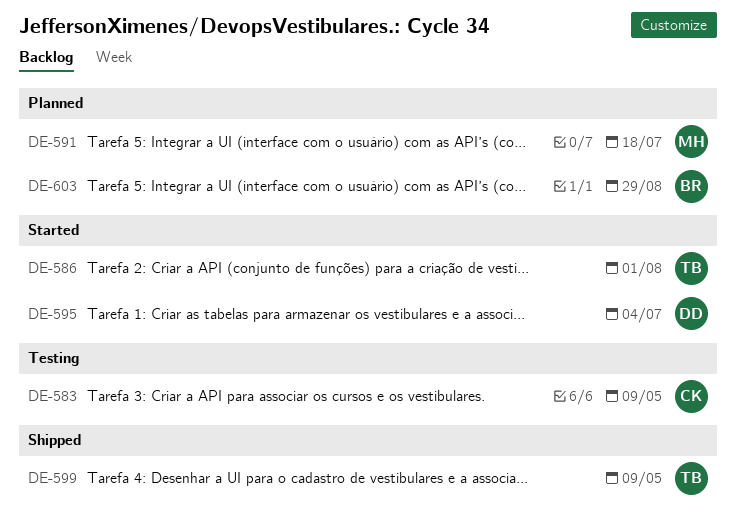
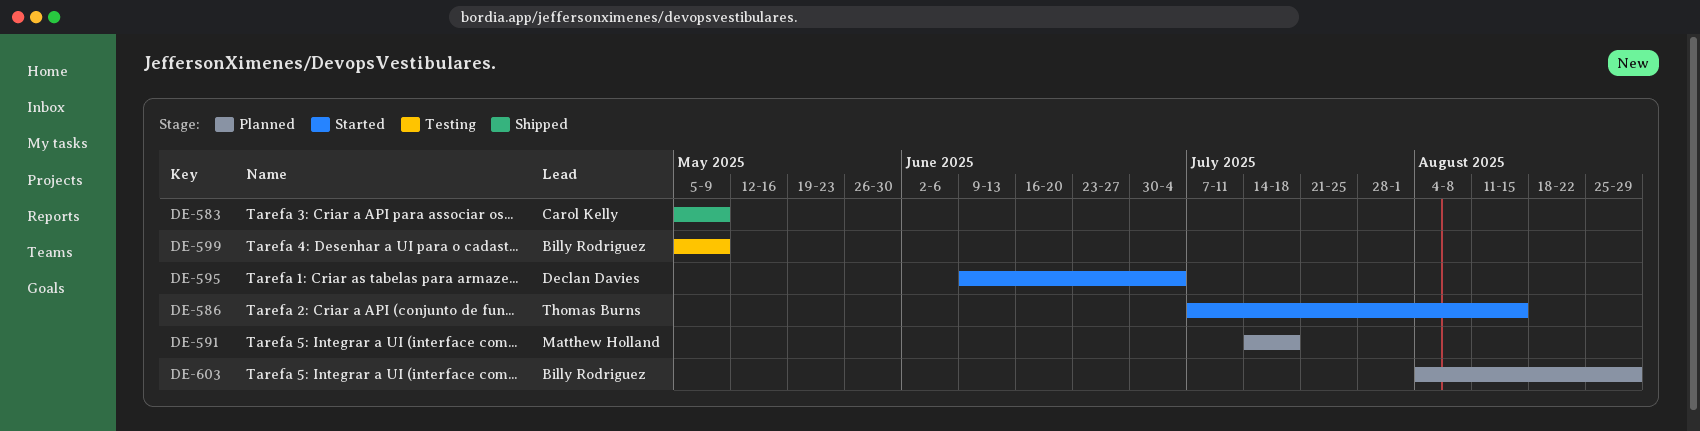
DE-583, status: Testing -> Shipped
DE-586, due: Aug 1 -> Aug 15
DE-599, status: Shipped -> Testing
DE-599, owner: Thomas Burns -> Billy Rodriguez

